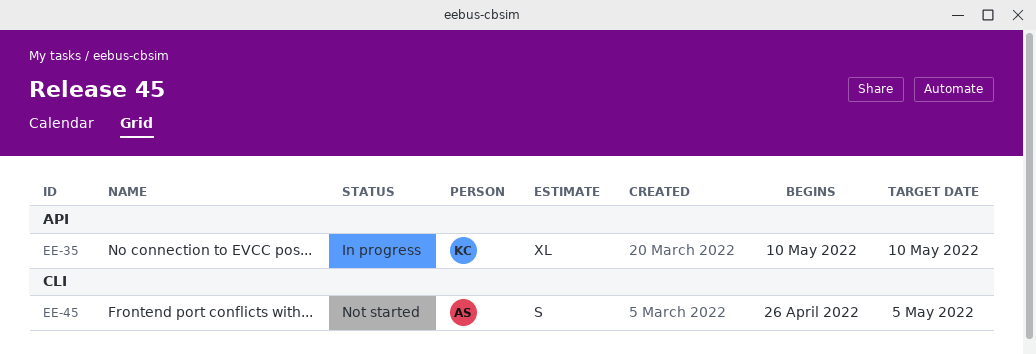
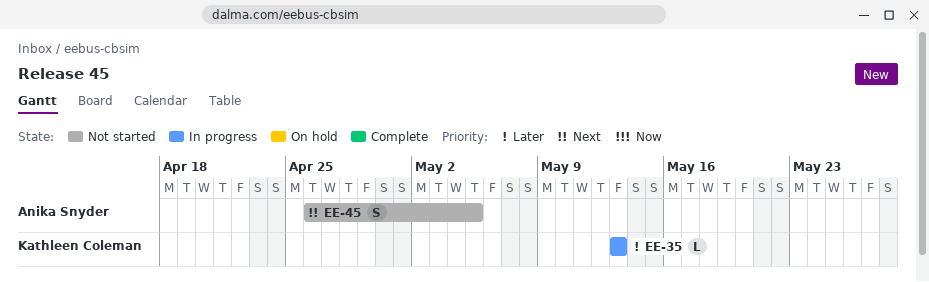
EE-35, estimate: XL -> L
EE-35, start: May 10 -> May 13
EE-35, due: May 10 -> May 13

